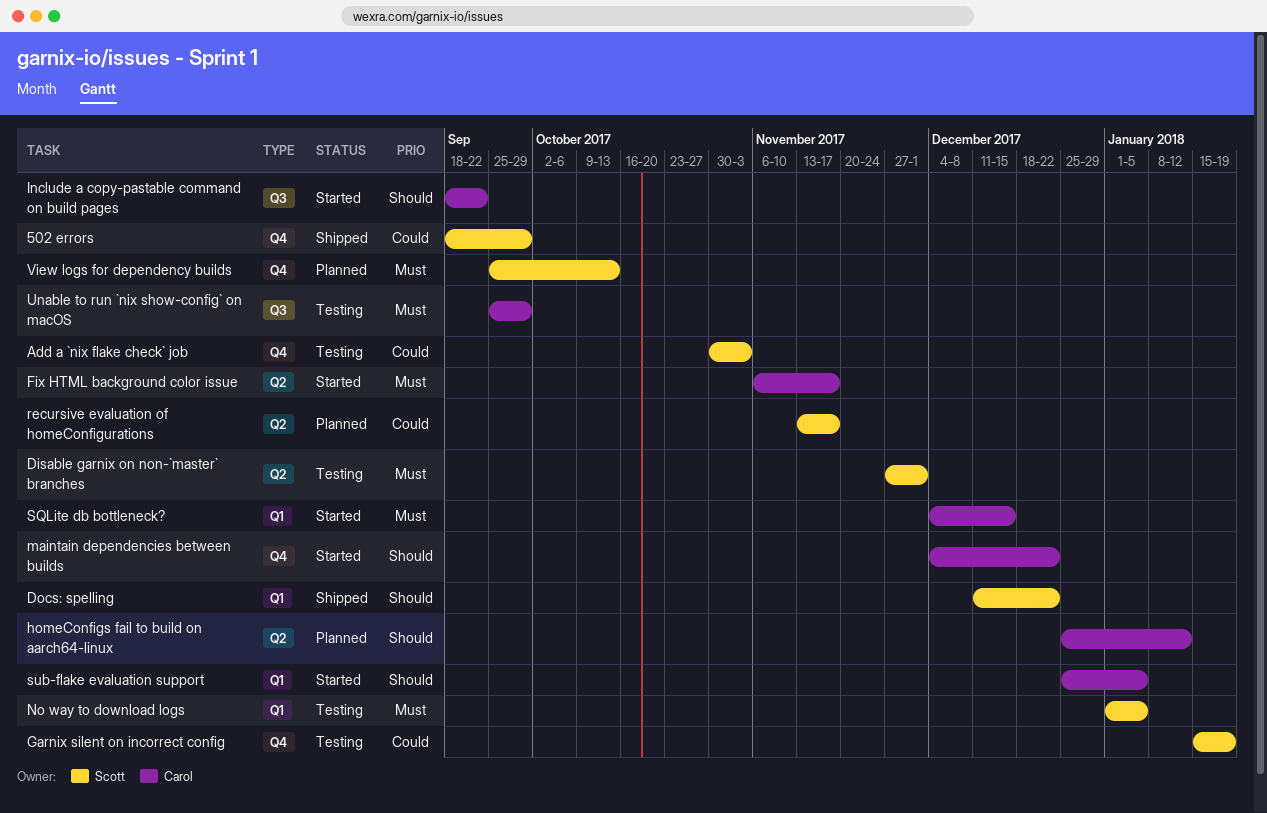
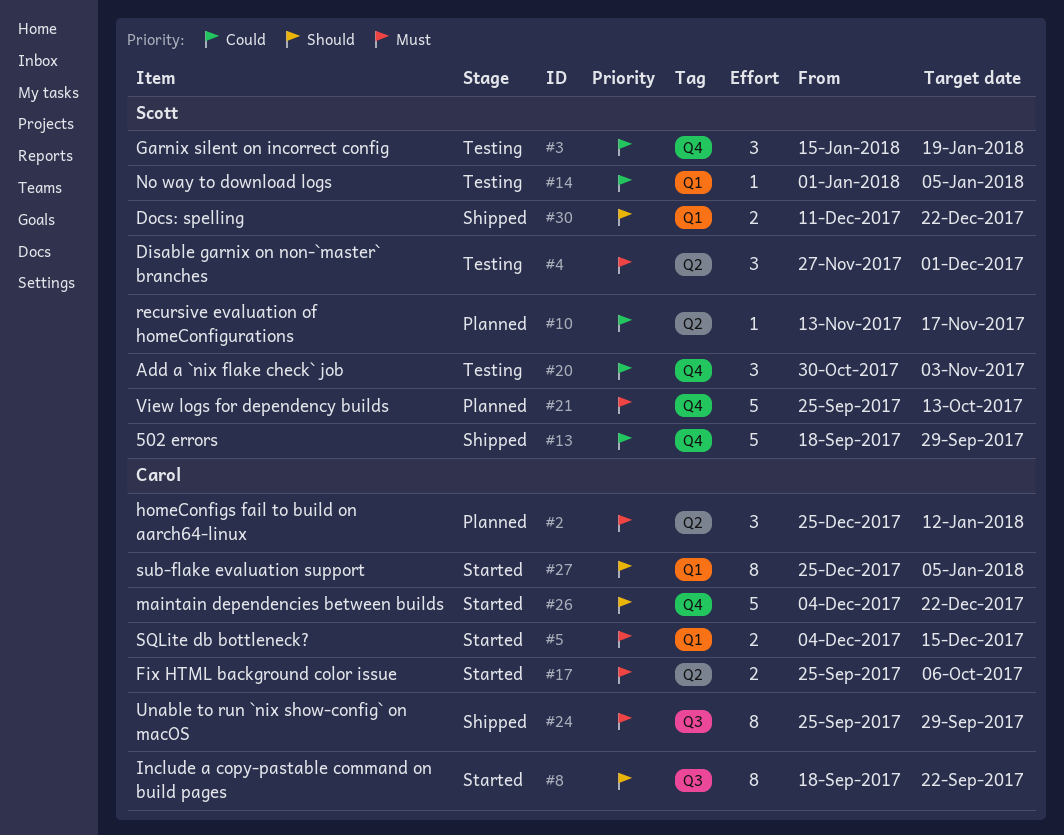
Fix HTML background color issue, start: Nov 6 -> Sep 25
Fix HTML background color issue, due: Nov 17 -> Oct 6
homeConfigs fail to build on aarch64-linux, priority: Should -> Must
No way to download logs, priority: Must -> Could
Unable to run `nix show-config` on macOS, status: Testing -> Shipped

